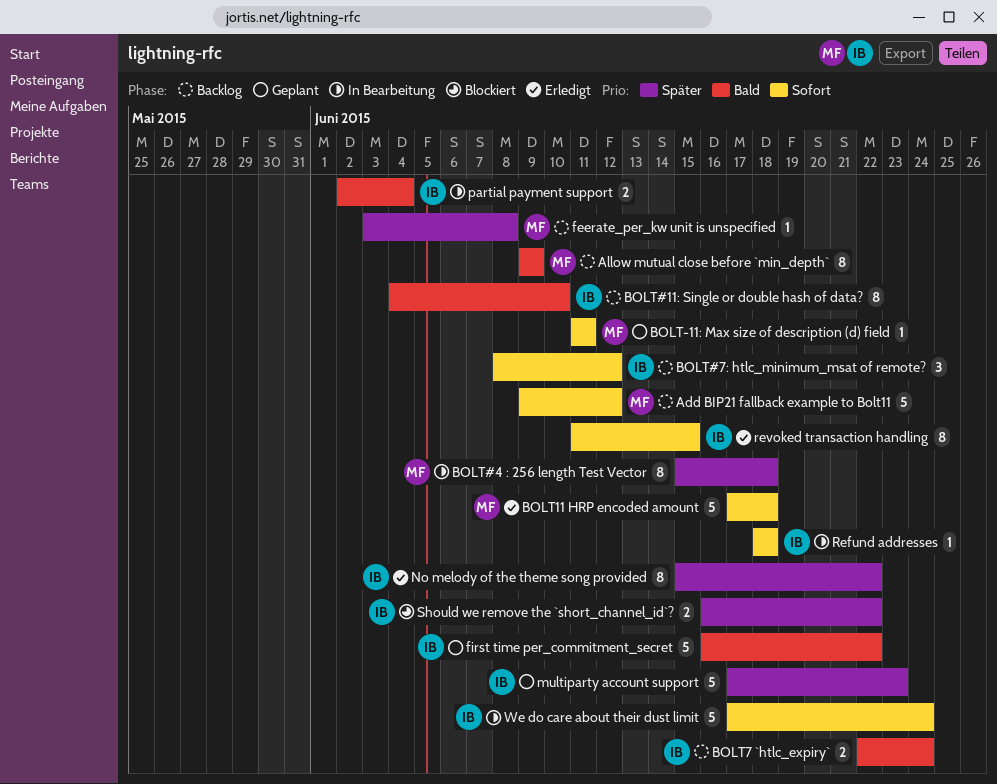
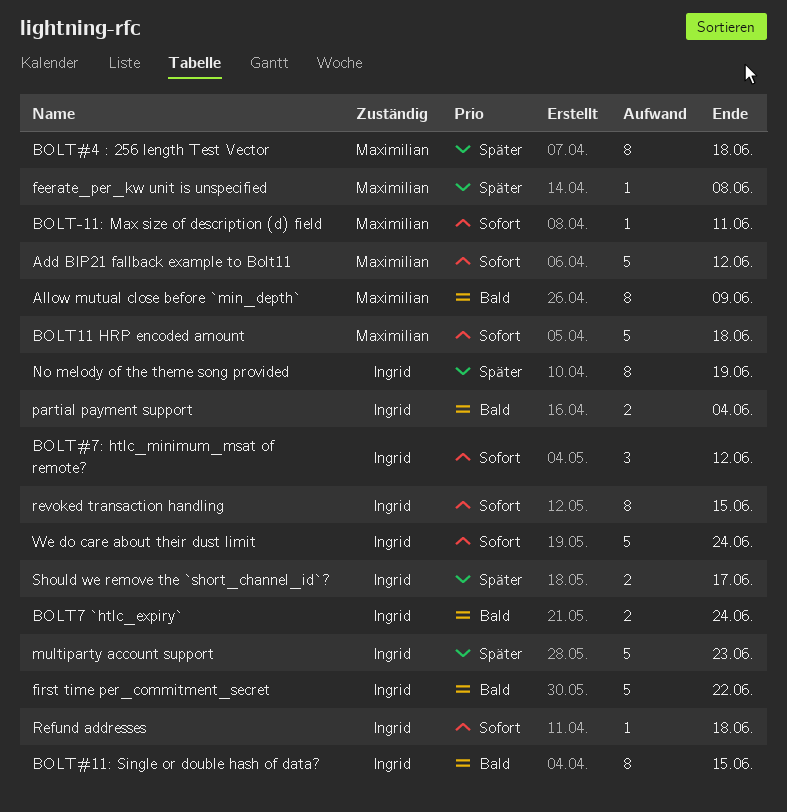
BOLT#11: Single or double hash of data?, due: Jun 10 -> Jun 15
No melody of the theme song provided, due: Jun 22 -> Jun 19
Should we remove the `short_channel_id`?, due: Jun 22 -> Jun 17

